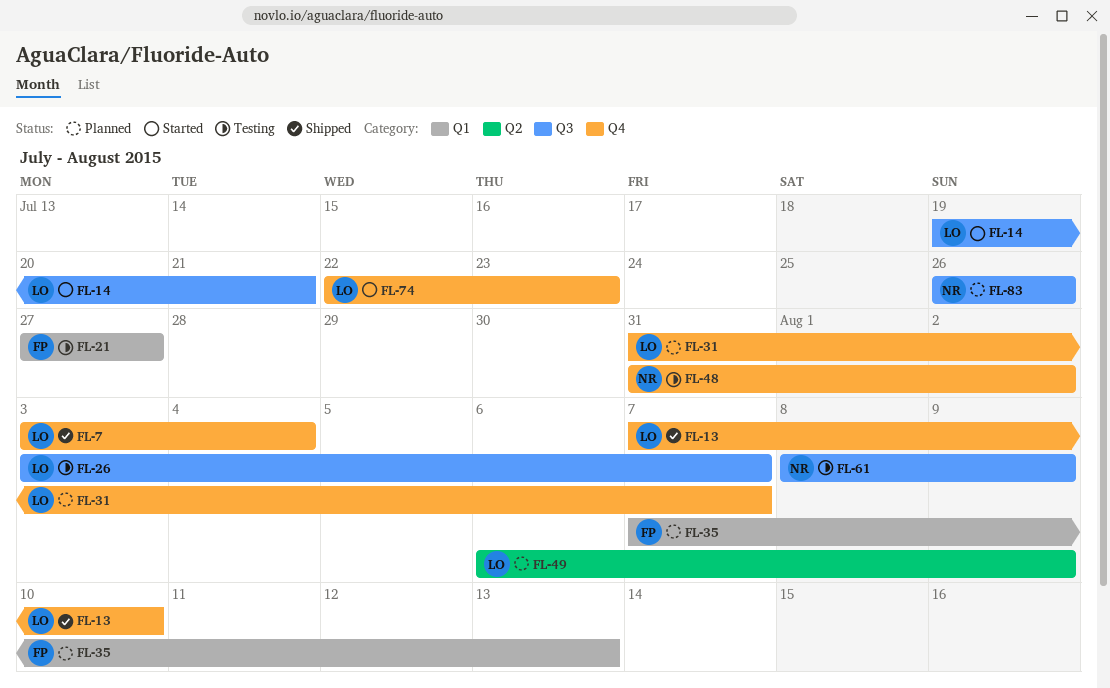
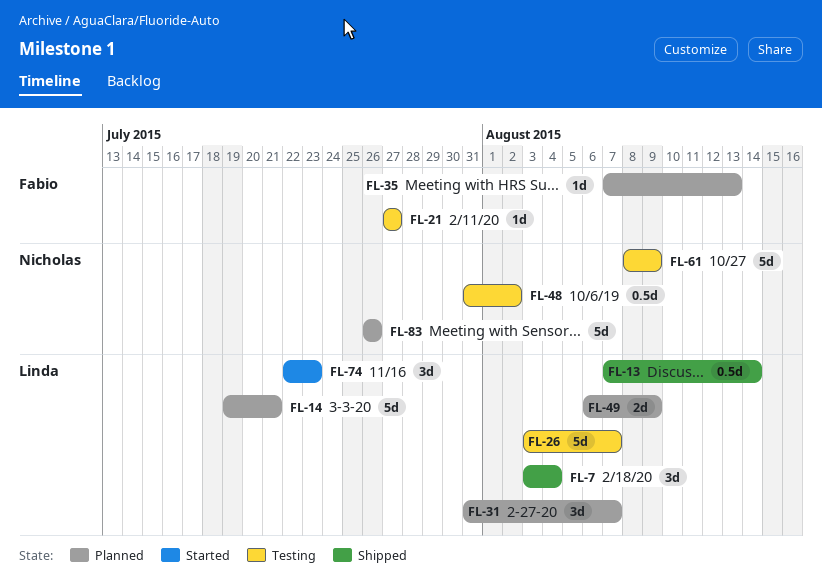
FL-13, due: Aug 10 -> Aug 14
FL-14, status: Started -> Planned

